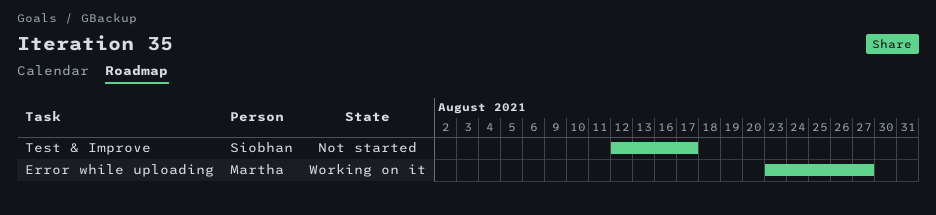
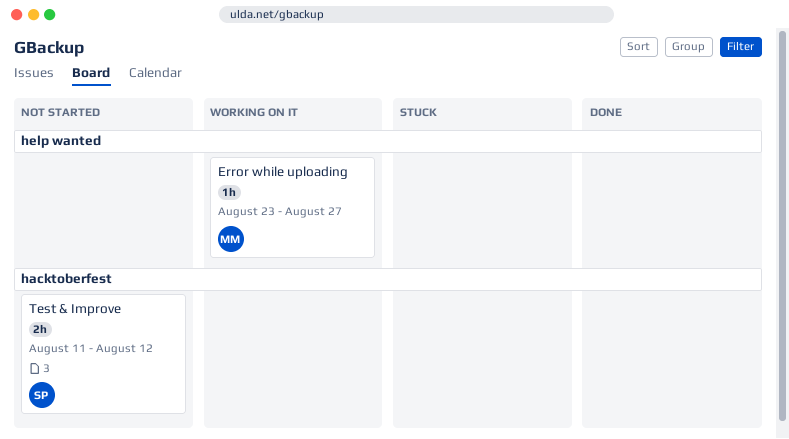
Test & Improve, start: Aug 12 -> Aug 11
Test & Improve, due: Aug 17 -> Aug 12

